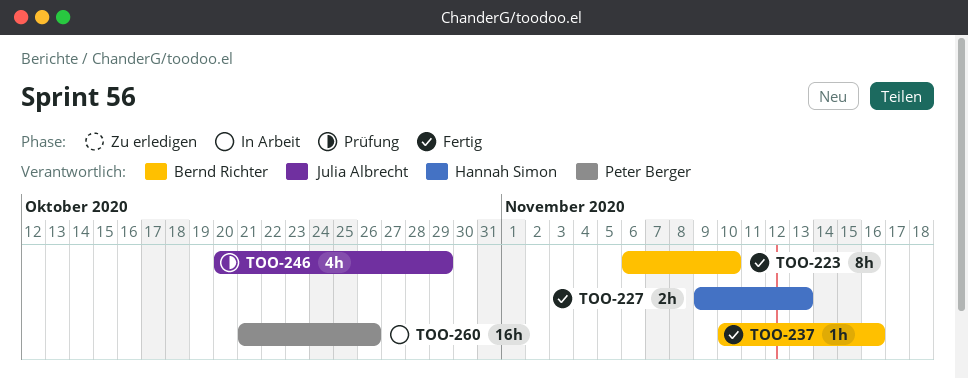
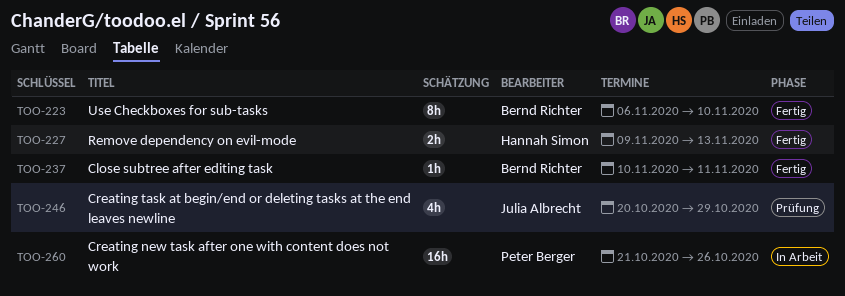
TOO-237, due: Nov 16 -> Nov 11

